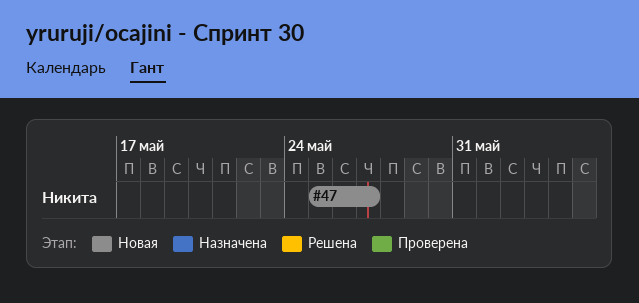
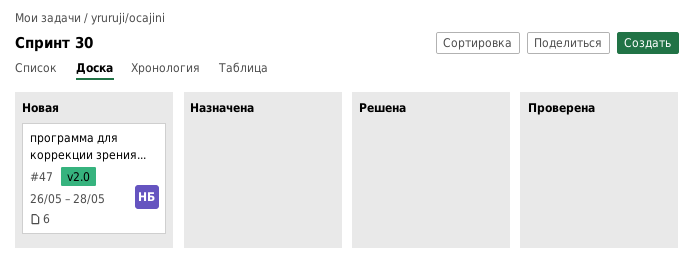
#47, start: May 25 -> May 26
#47, due: May 27 -> May 28

